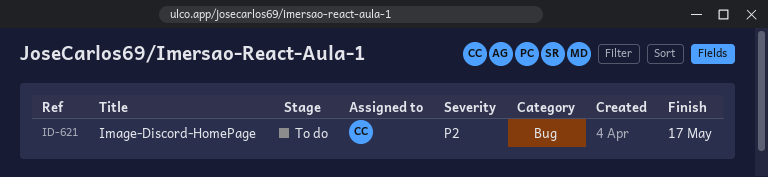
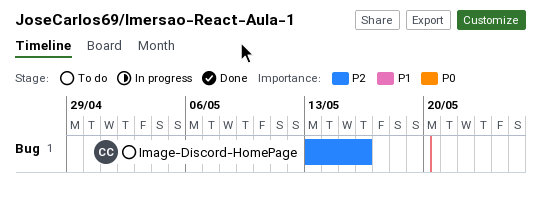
Image-Discord-HomePage, due: May 17 -> May 16

